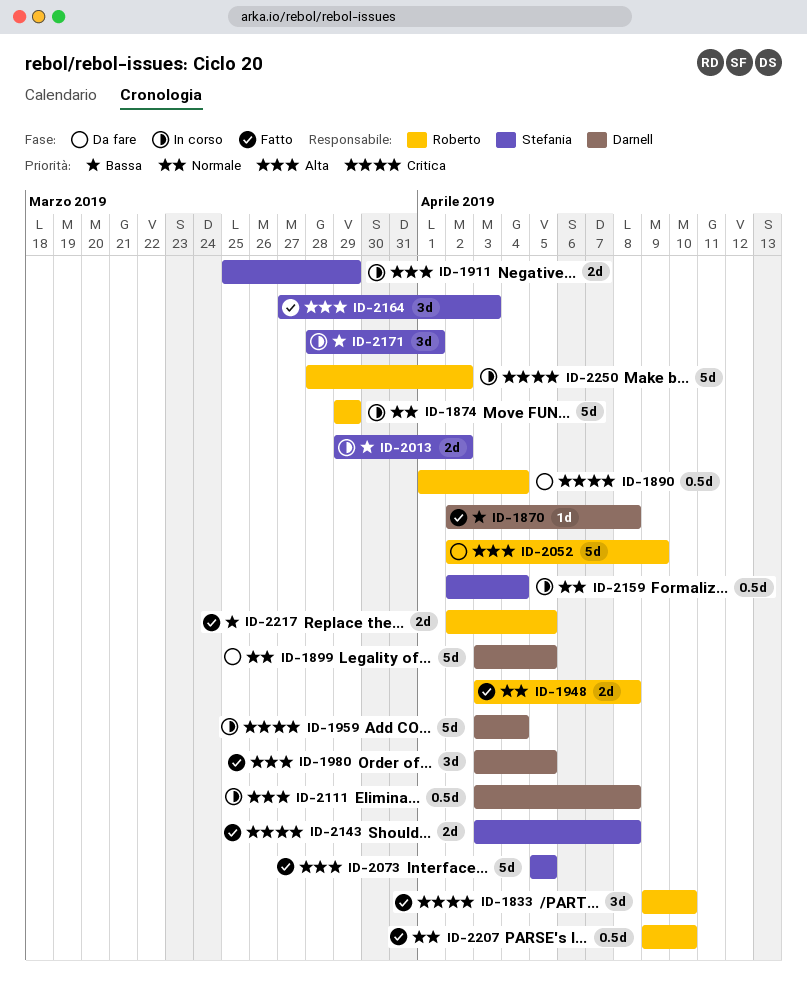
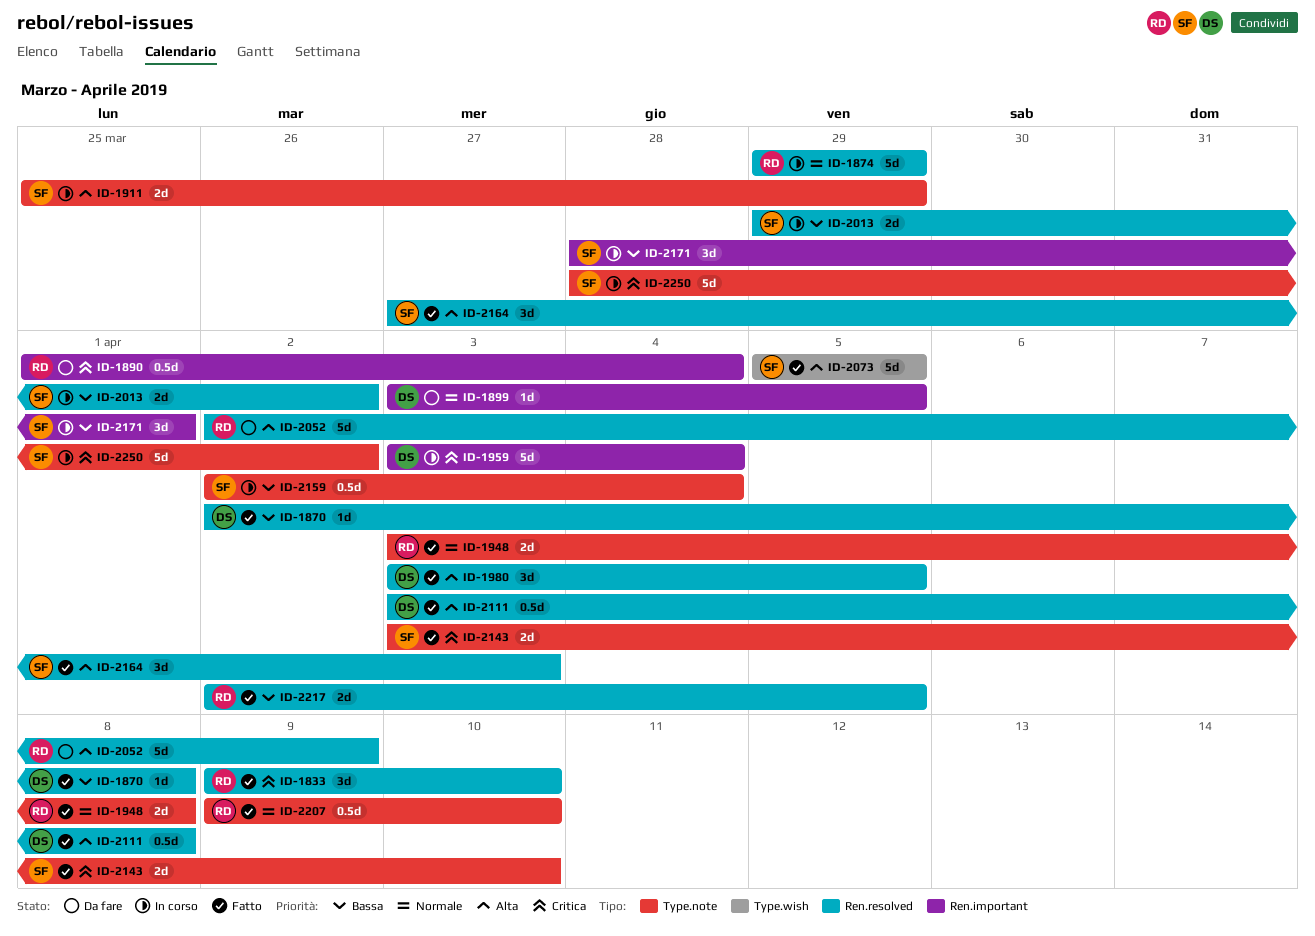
ID-1899, estimate: 5d -> 1d
ID-2111, status: In corso -> Fatto
ID-2143, due: Apr 8 -> Apr 10
ID-2159, priority: Normale -> Bassa
ID-2250, owner: Roberto -> Stefania

